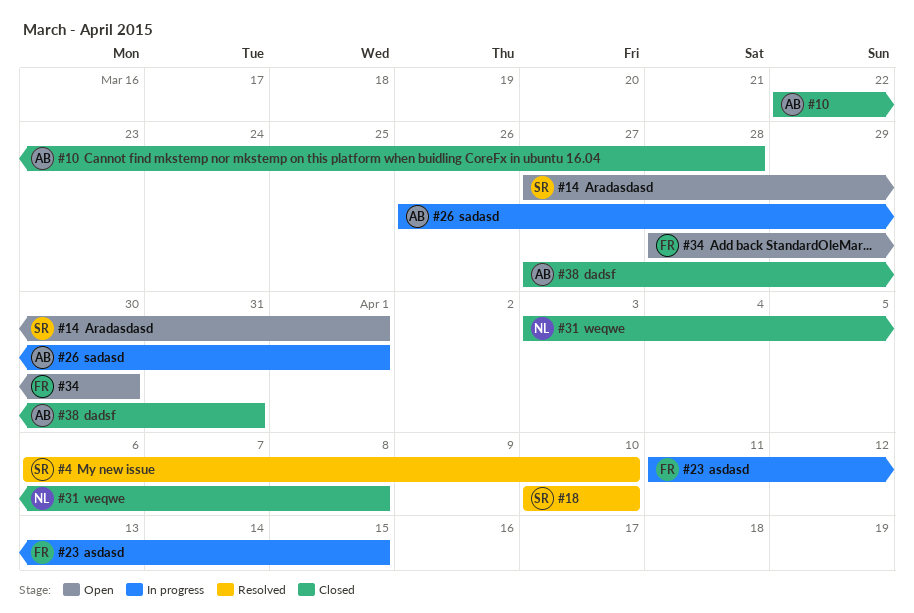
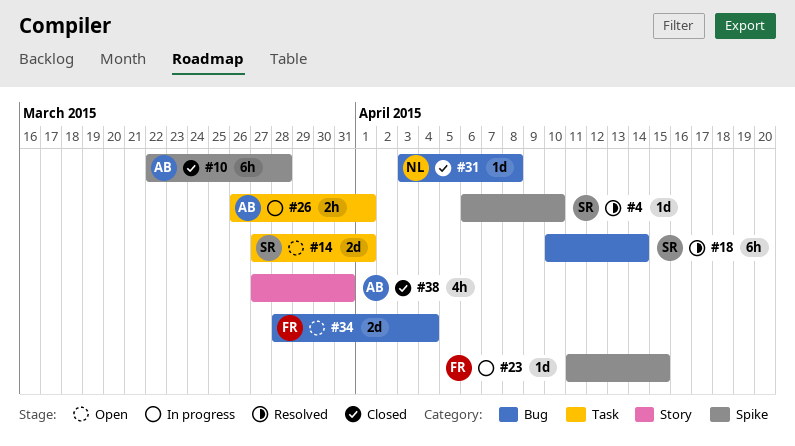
#18, due: Apr 10 -> Apr 14
#34, due: Mar 30 -> Apr 4

